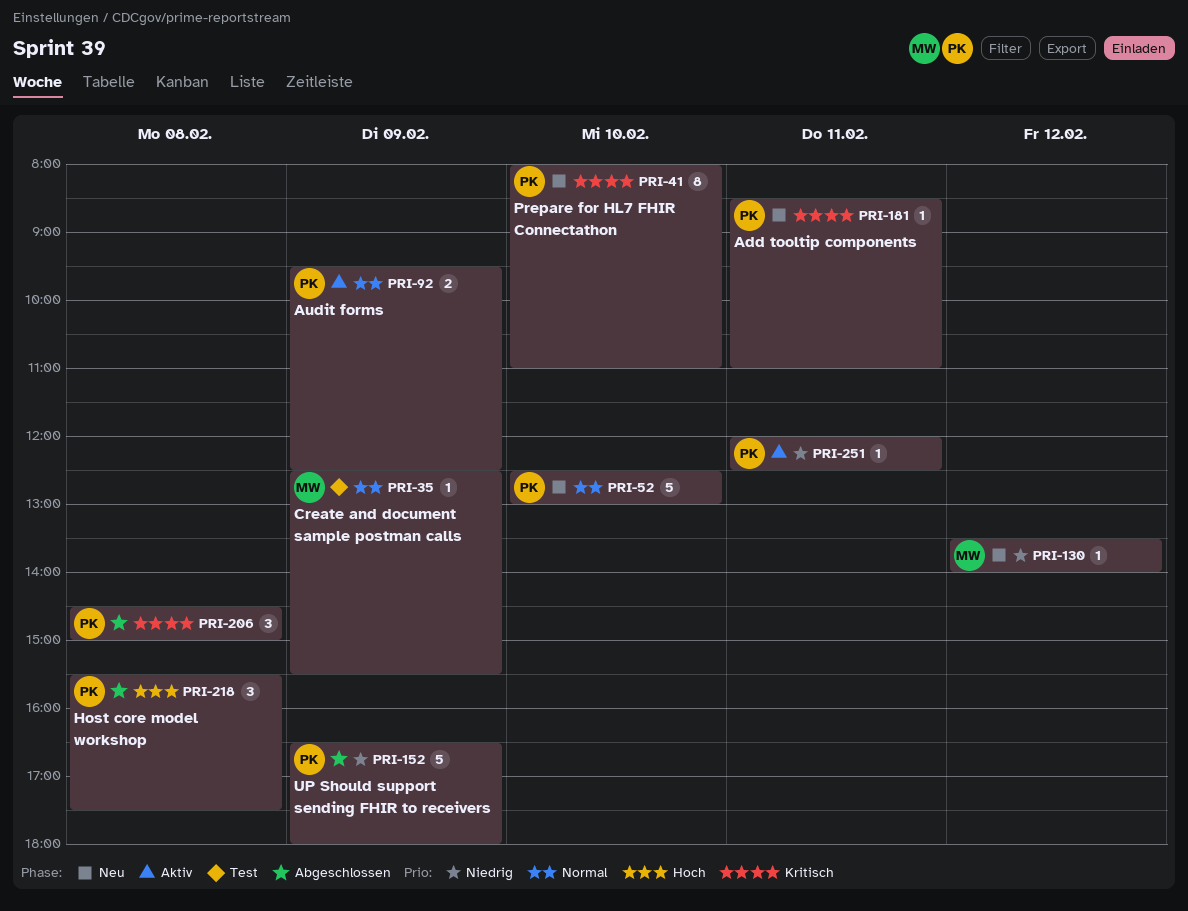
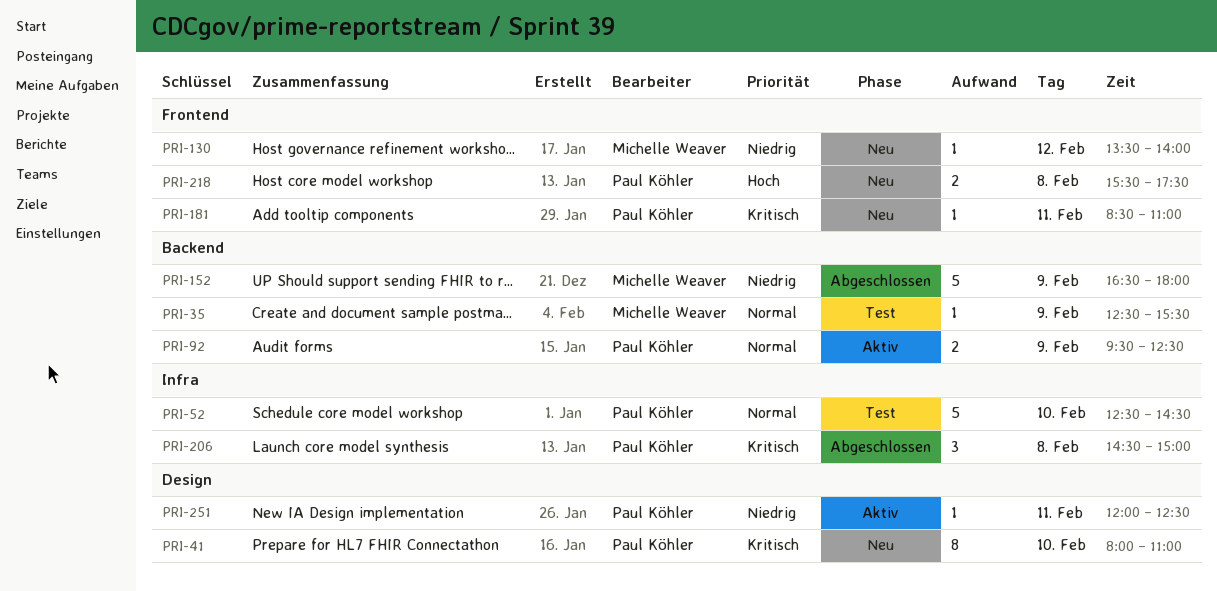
PRI-52, status: Neu -> Test
PRI-52, ends: 13:00 -> 14:30
PRI-152, owner: Paul Köhler -> Michelle Weaver
PRI-218, status: Abgeschlossen -> Neu
PRI-218, estimate: 3 -> 2

